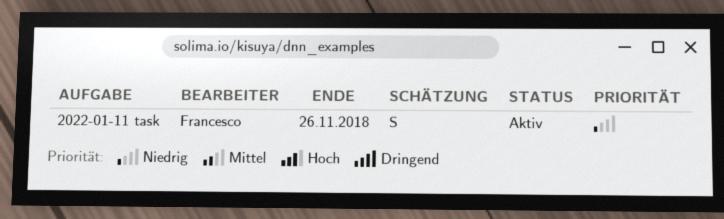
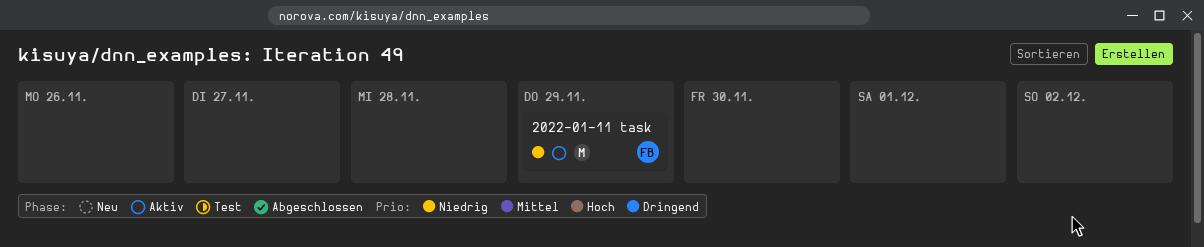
2022-01-11 task, estimate: S -> M
2022-01-11 task, due: Nov 26 -> Nov 29

